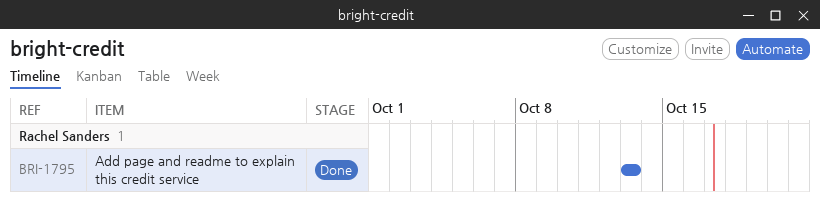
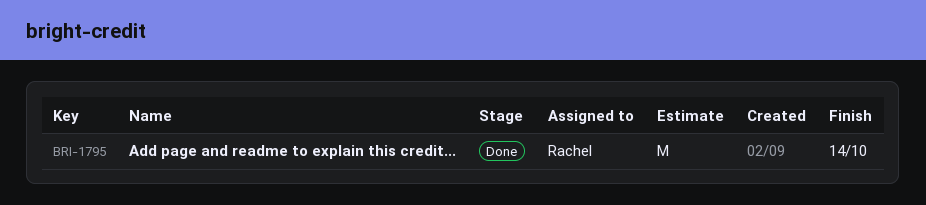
BRI-1795, due: Oct 13 -> Oct 14

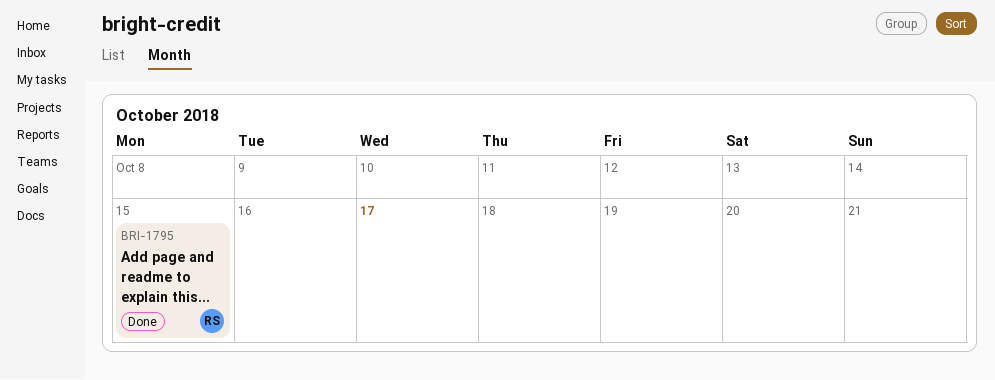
BRI-1795, due: Oct 14 -> Oct 15

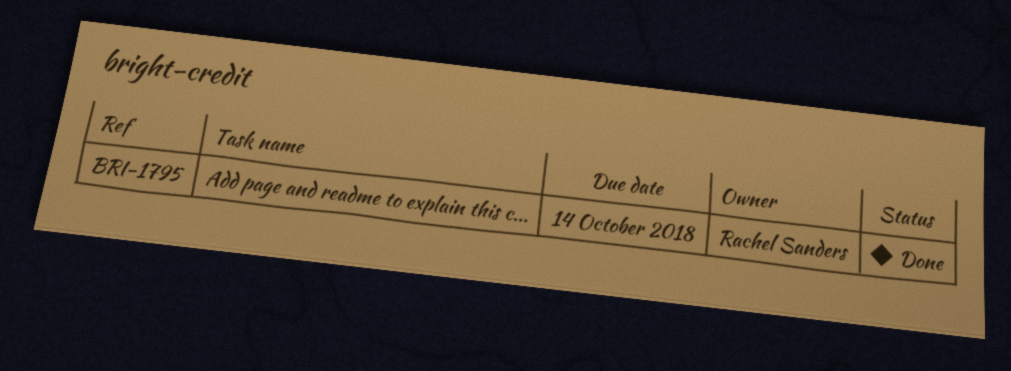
BRI-1795, due: Oct 15 -> Oct 14

